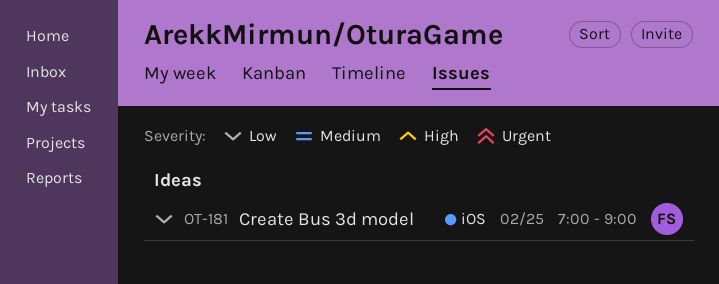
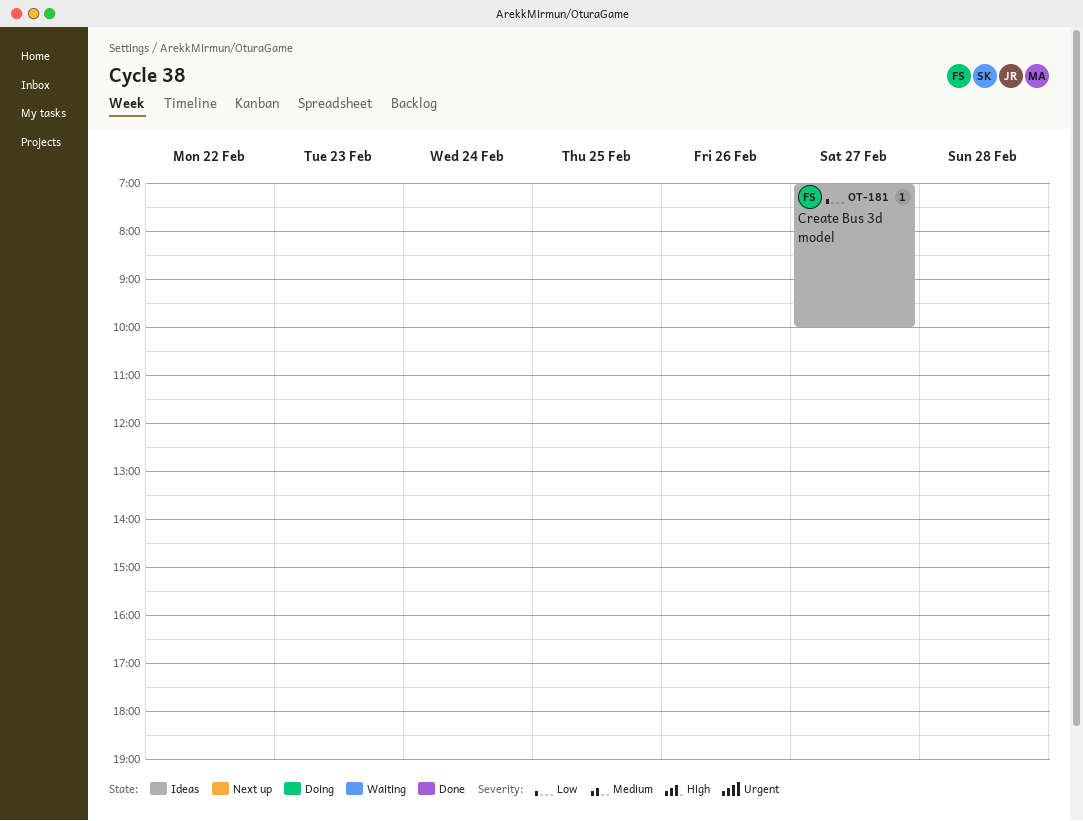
OT-181, day: Feb 25 -> Feb 27
OT-181, ends: 09:00 -> 10:00

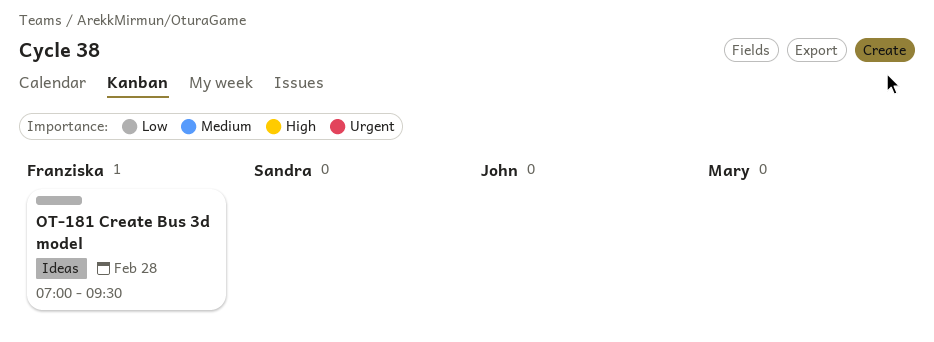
OT-181, day: Feb 27 -> Feb 28
OT-181, ends: 10:00 -> 09:30

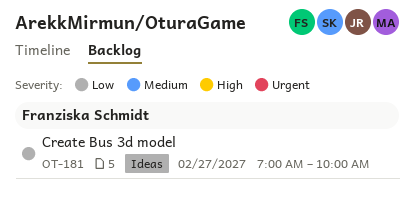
OT-181, day: Feb 28 -> Feb 27
OT-181, ends: 09:30 -> 10:00

